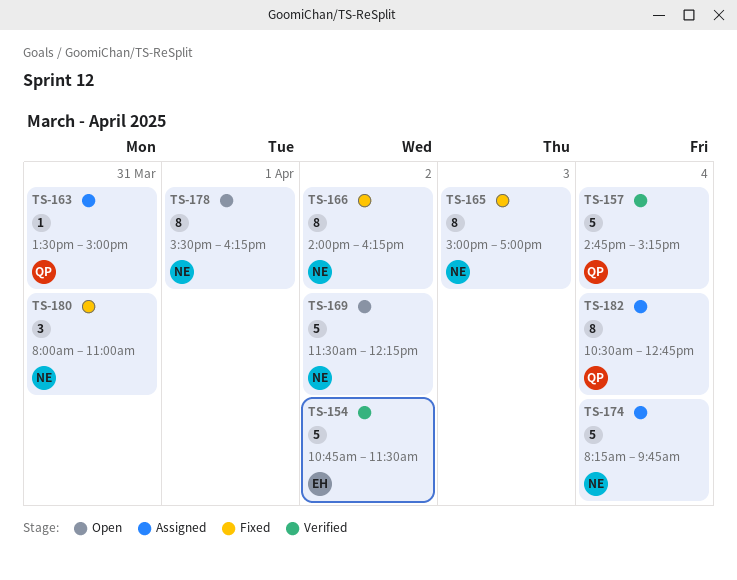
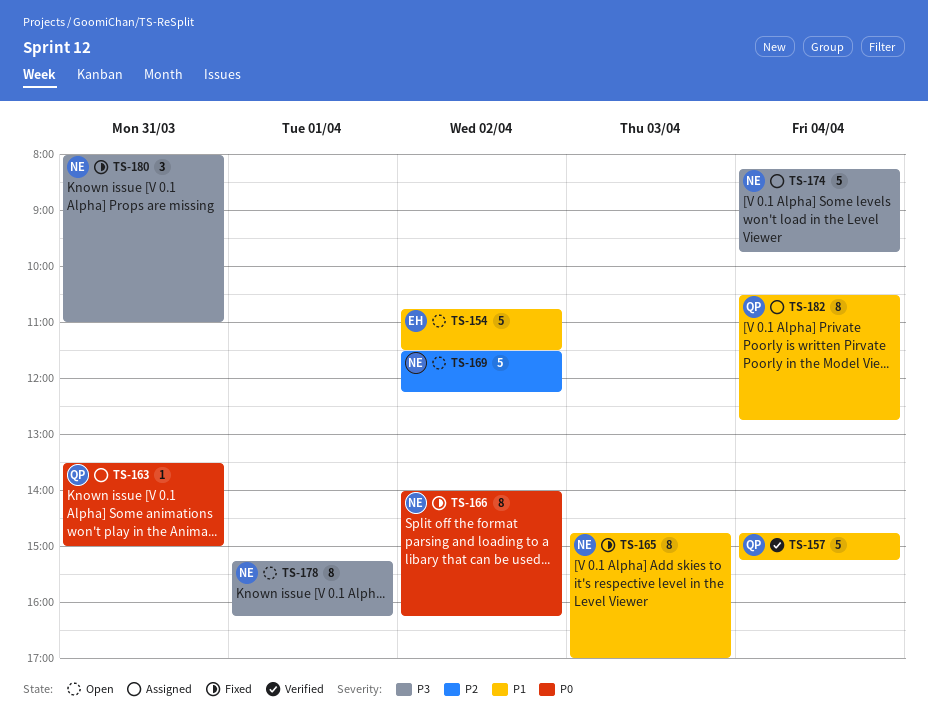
TS-154, status: Verified -> Open
TS-165, begins: 15:00 -> 14:45
TS-178, begins: 15:30 -> 15:15

